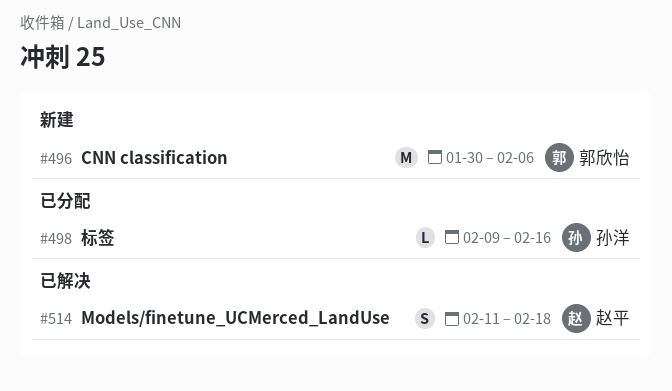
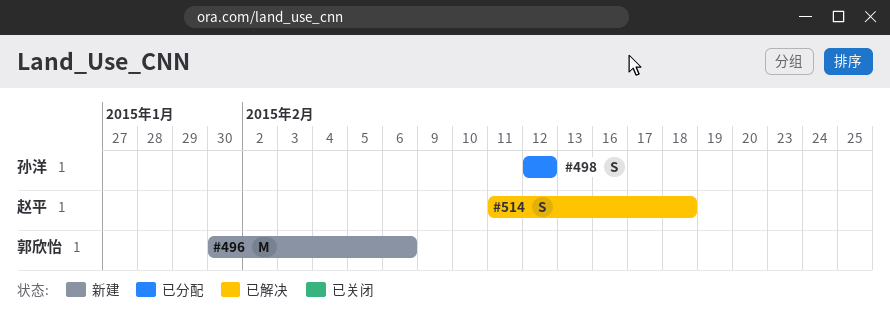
#498, estimate: L -> S
#498, start: Feb 9 -> Feb 12
#498, due: Feb 16 -> Feb 12

